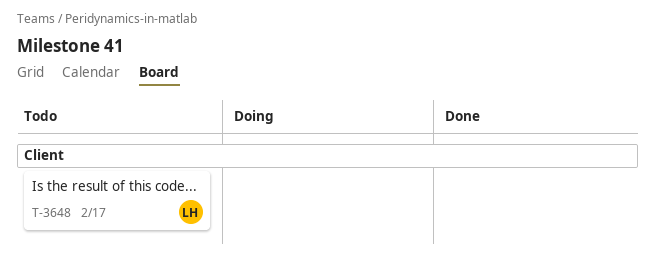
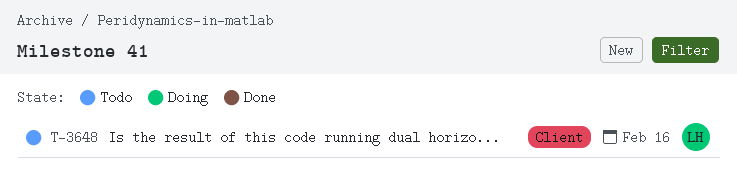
T-3648, due: Feb 17 -> Feb 16

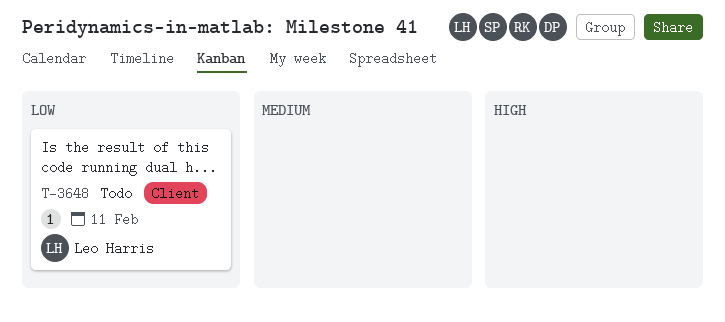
T-3648, due: Feb 16 -> Feb 11

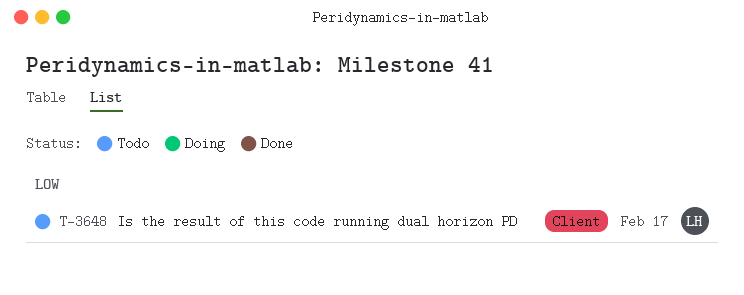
T-3648, due: Feb 11 -> Feb 17

